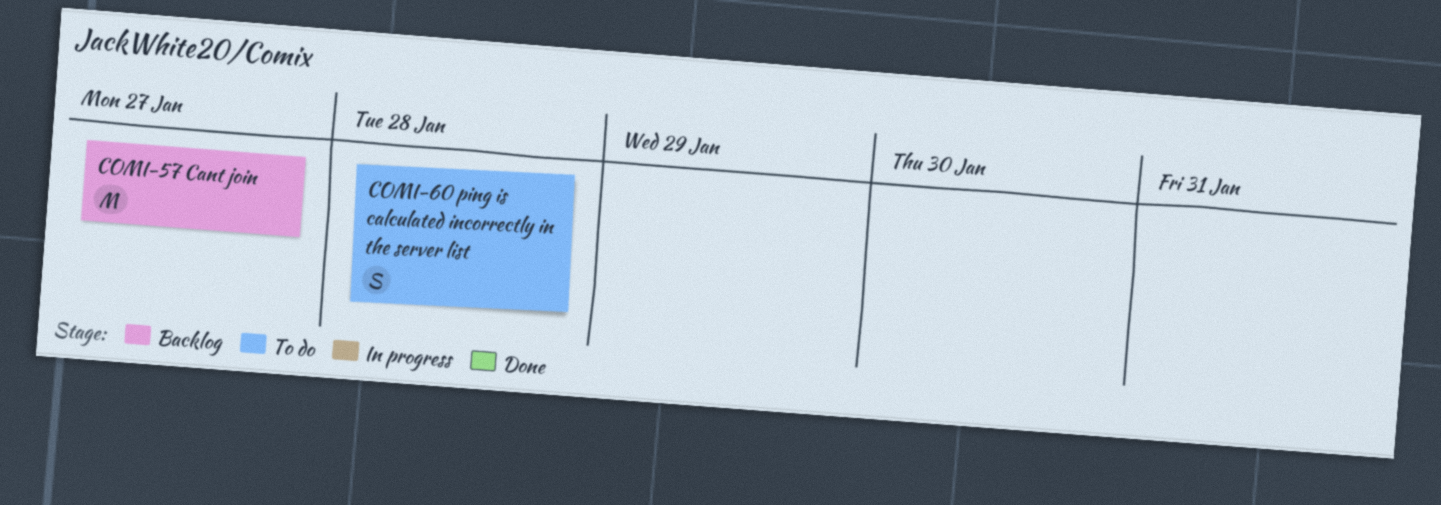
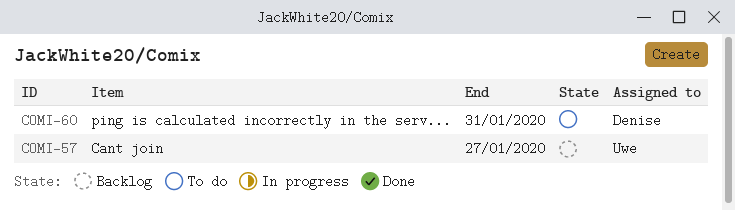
COMI-60, due: Jan 28 -> Jan 31

